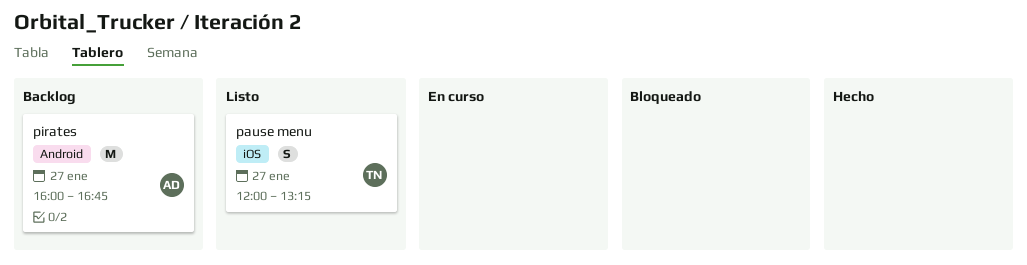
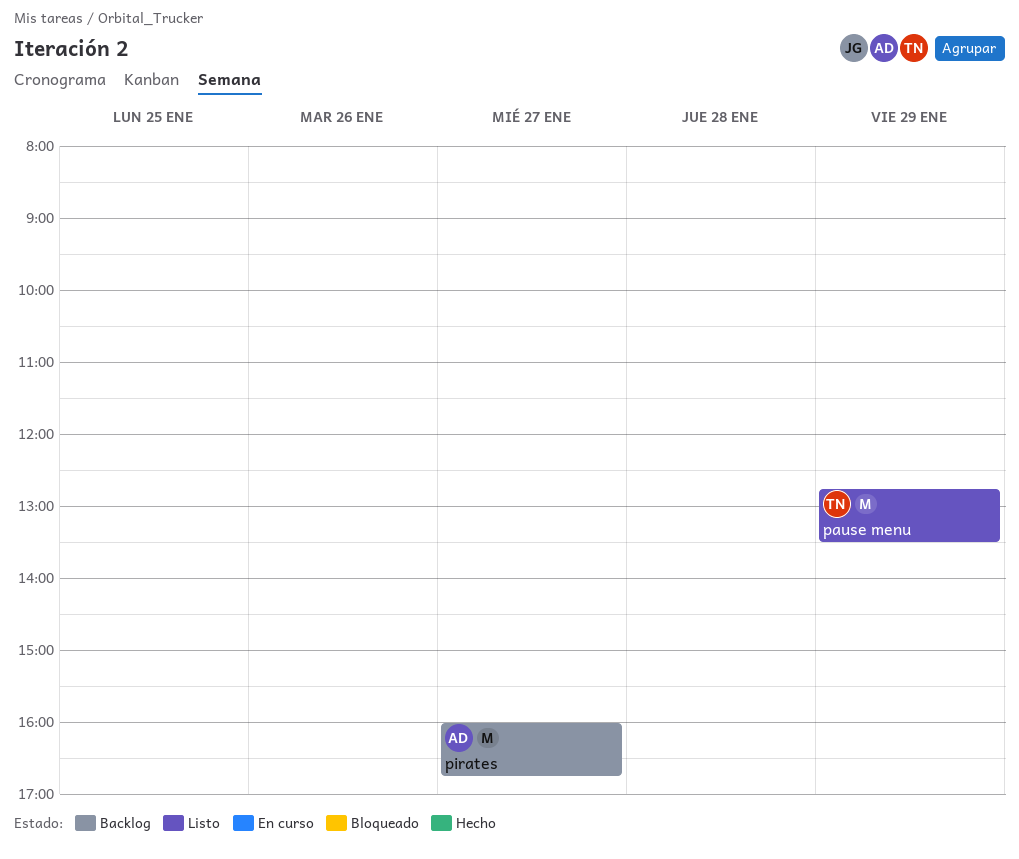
pause menu, estimate: S -> M
pause menu, day: Jan 27 -> Jan 29
pause menu, begins: 12:00 -> 12:45
pause menu, ends: 13:15 -> 13:30

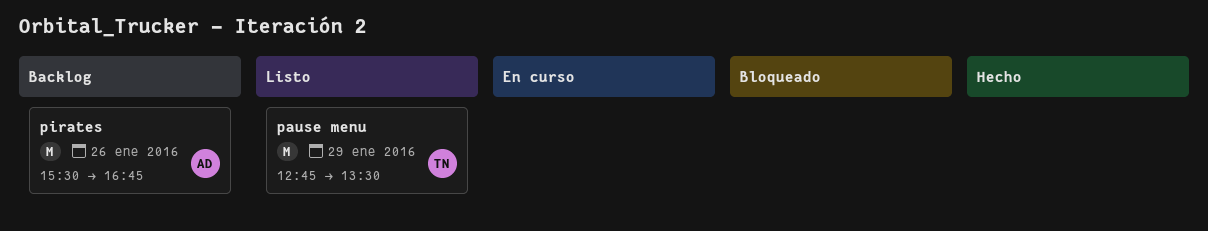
pirates, day: Jan 27 -> Jan 26
pirates, begins: 16:00 -> 15:30

